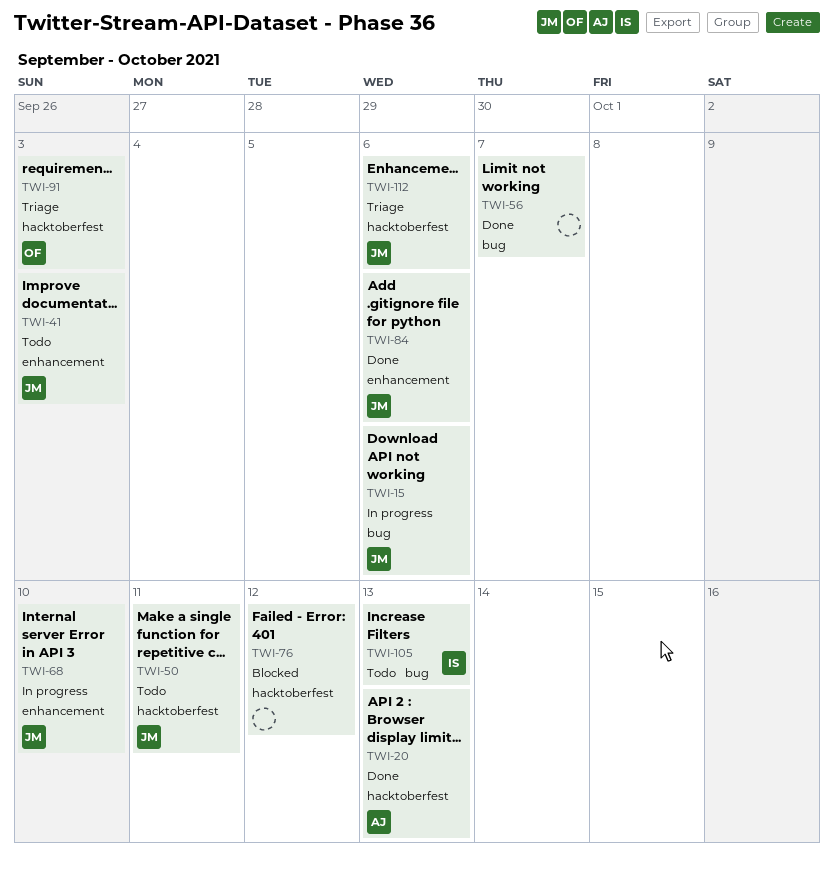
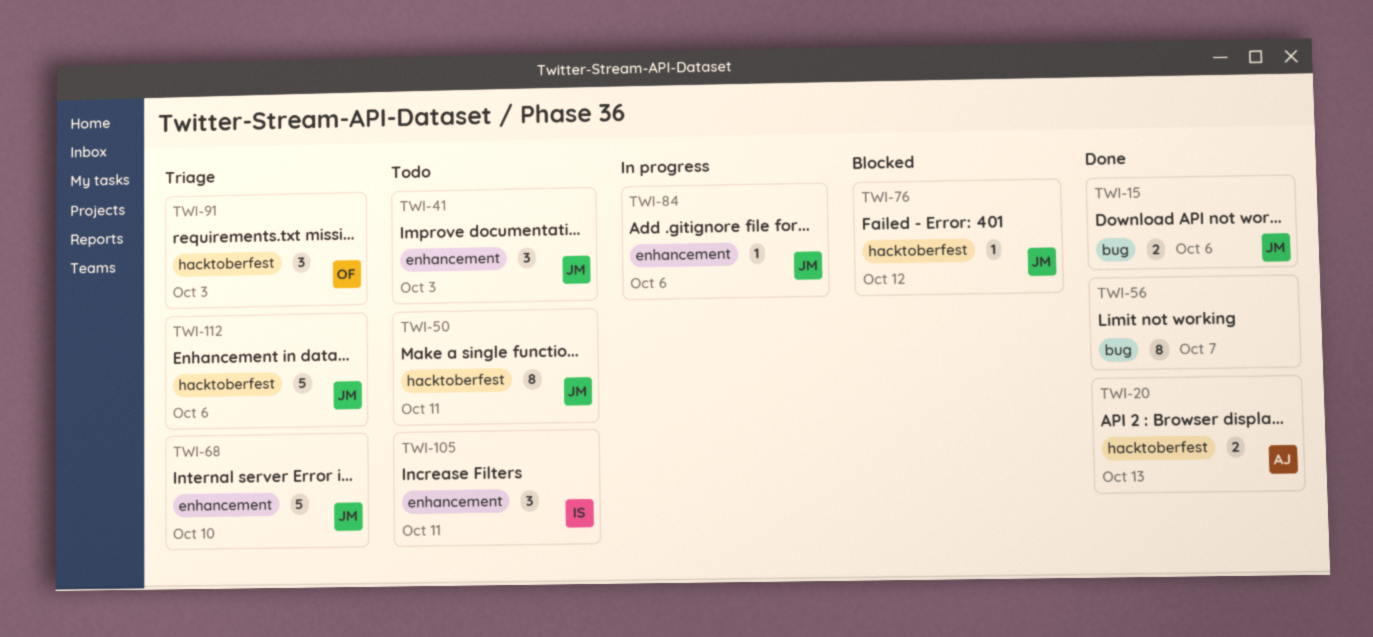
TWI-15, status: In progress -> Done
TWI-68, status: In progress -> Triage
TWI-76, owner: none -> JM
TWI-84, status: Done -> In progress
TWI-105, label: bug -> enhancement
TWI-105, due: Oct 13 -> Oct 11

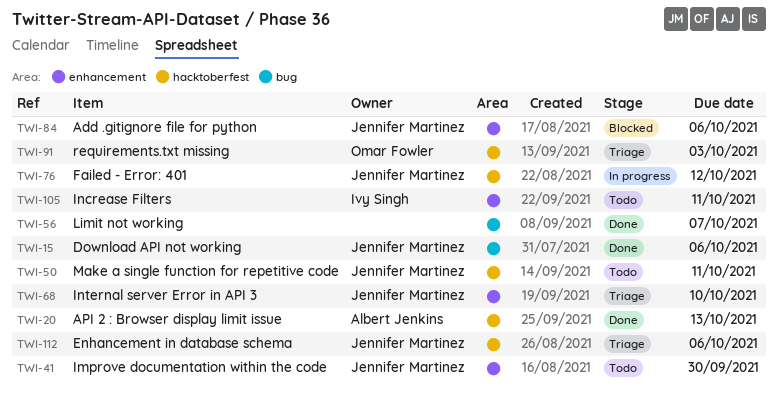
TWI-41, due: Oct 3 -> Sep 30
TWI-76, status: Blocked -> In progress
TWI-84, status: In progress -> Blocked

